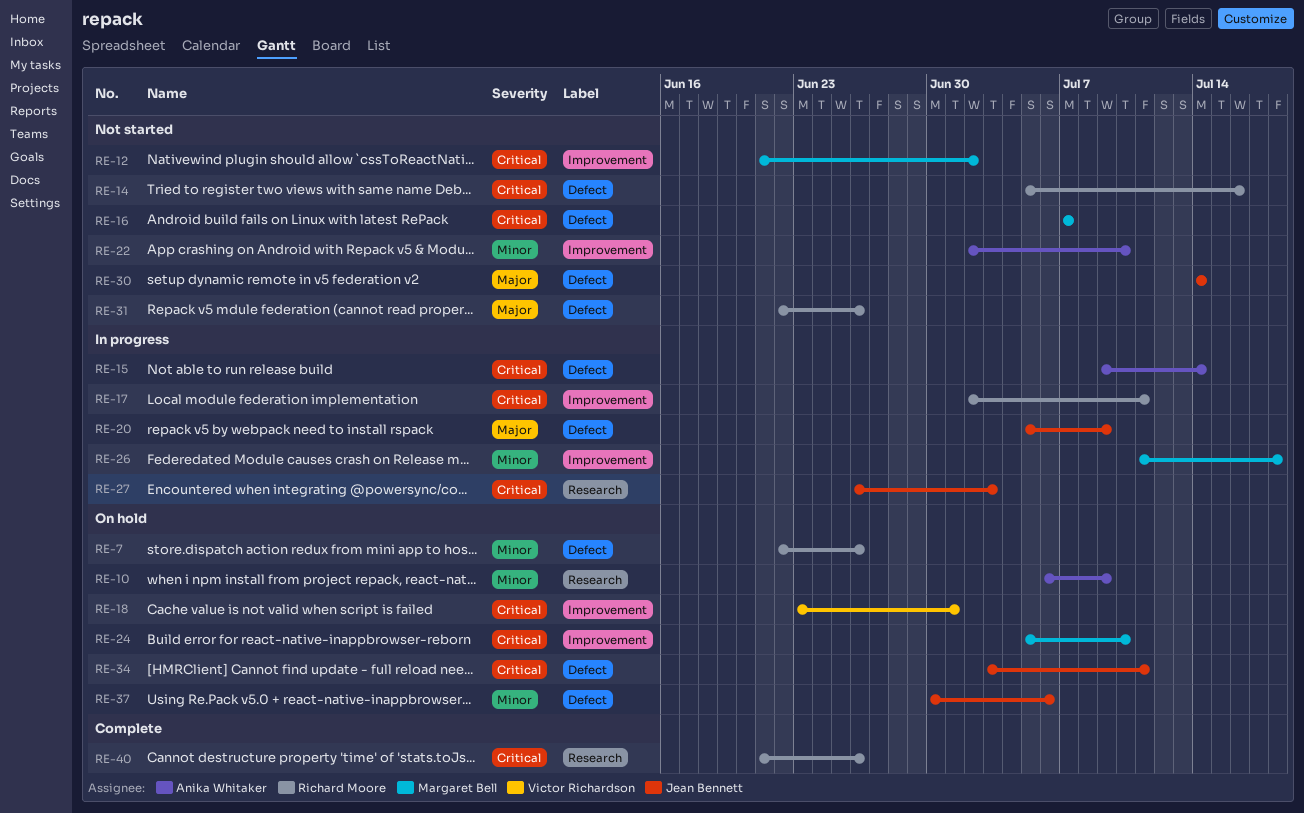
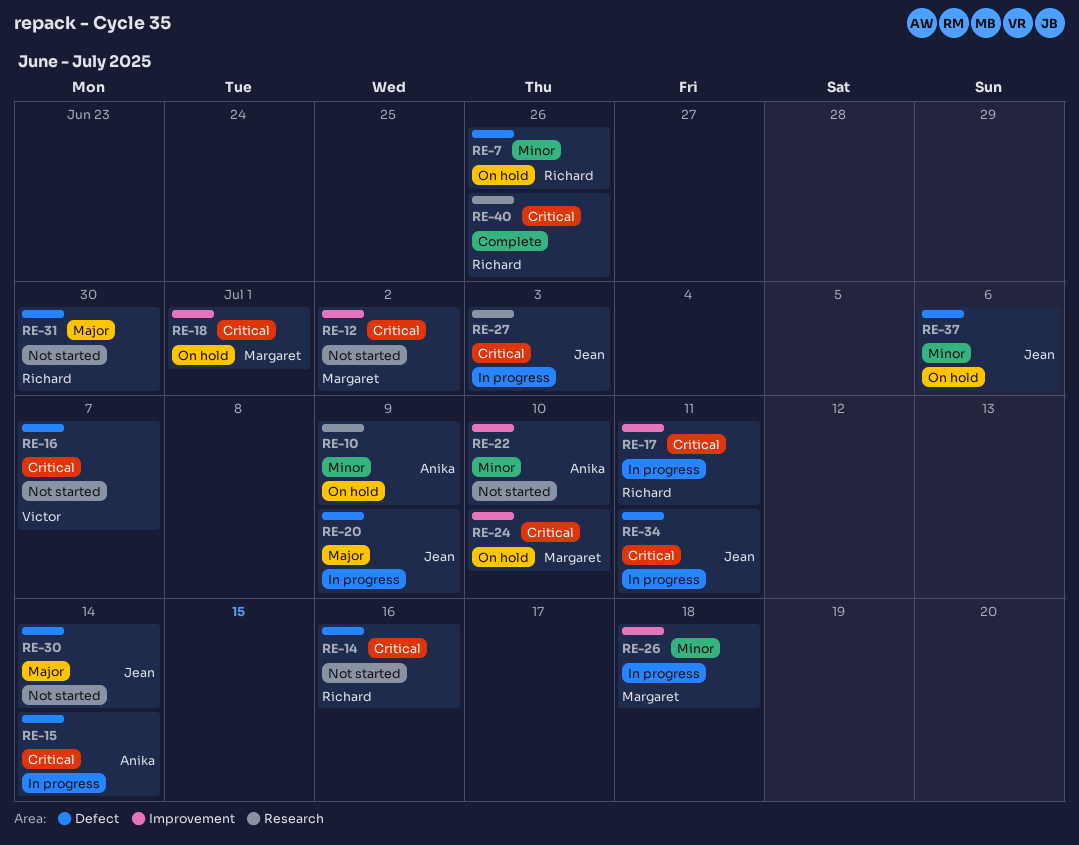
RE-16, owner: Margaret Bell -> Victor Richardson
RE-18, owner: Victor Richardson -> Margaret Bell
RE-31, due: Jun 26 -> Jun 30
RE-34, status: On hold -> In progress

